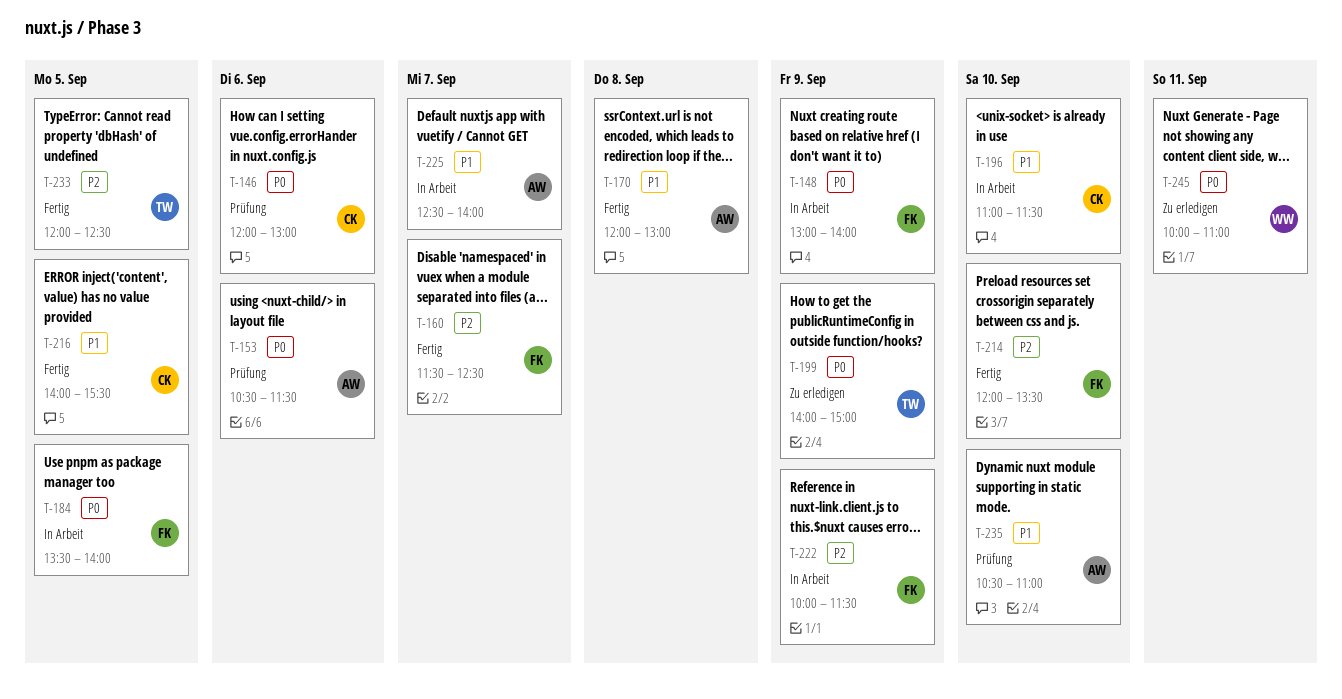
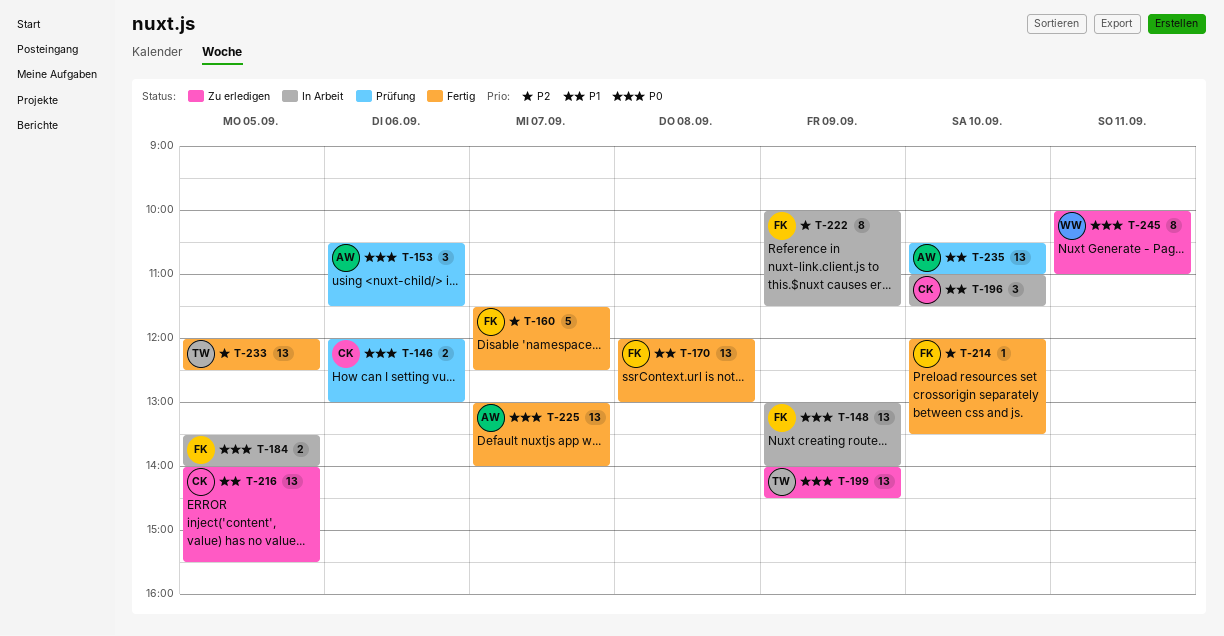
T-170, owner: AW -> FK
T-199, ends: 15:00 -> 14:30
T-216, status: Fertig -> Zu erledigen
T-225, status: In Arbeit -> Fertig
T-225, priority: P1 -> P0
T-225, begins: 12:30 -> 13:00

